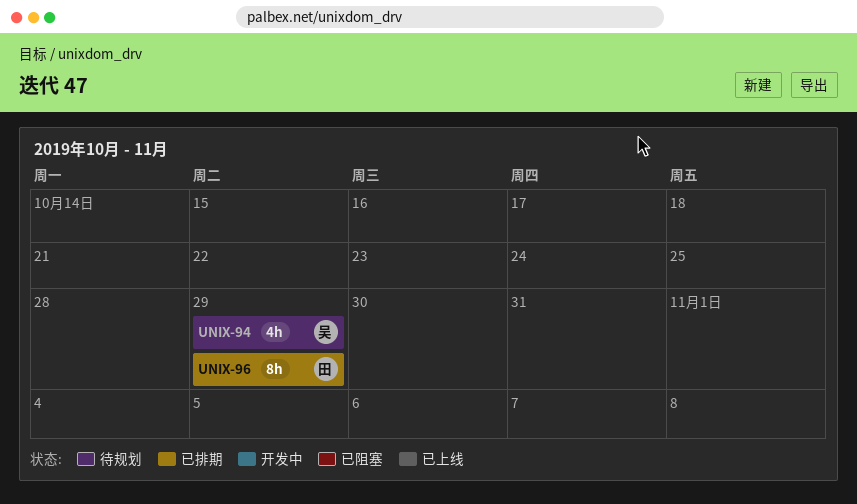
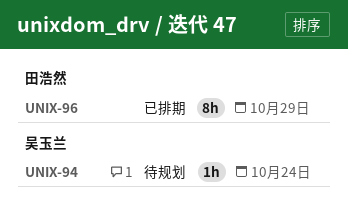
UNIX-94, estimate: 4h -> 1h
UNIX-94, due: Oct 29 -> Oct 24

